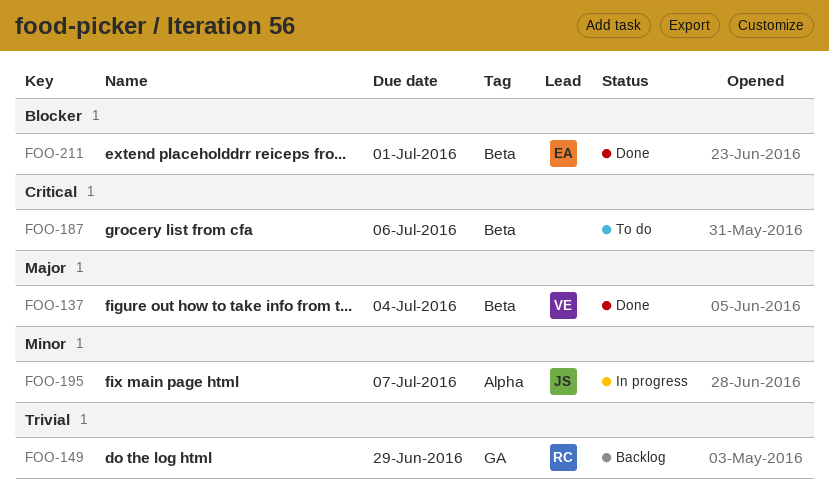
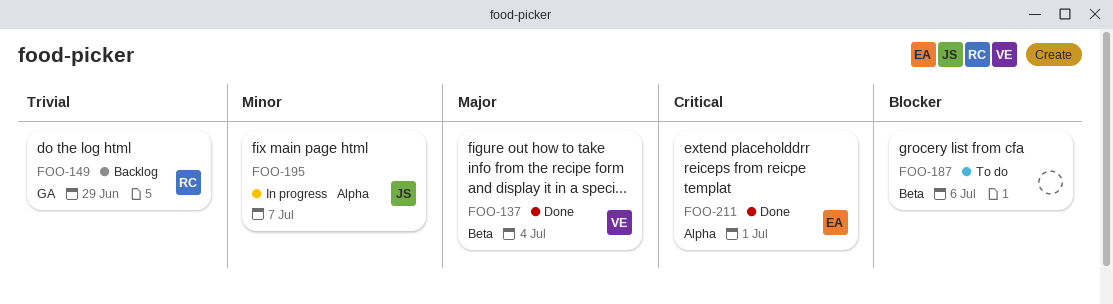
FOO-187, priority: Critical -> Blocker
FOO-211, priority: Blocker -> Critical
FOO-211, label: Beta -> Alpha

